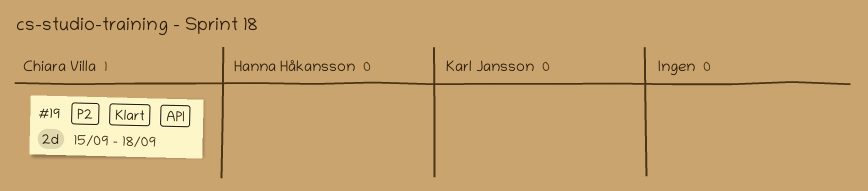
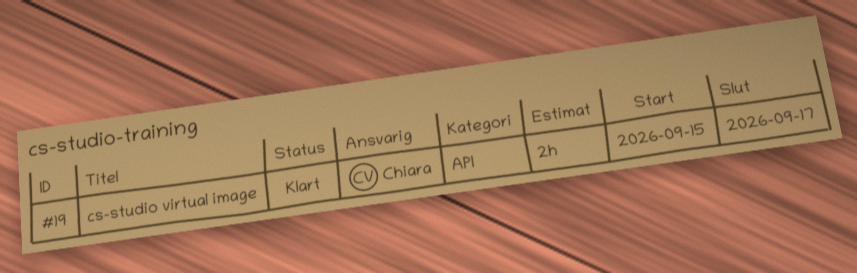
#19, estimate: 2d -> 2h
#19, due: Sep 18 -> Sep 17

